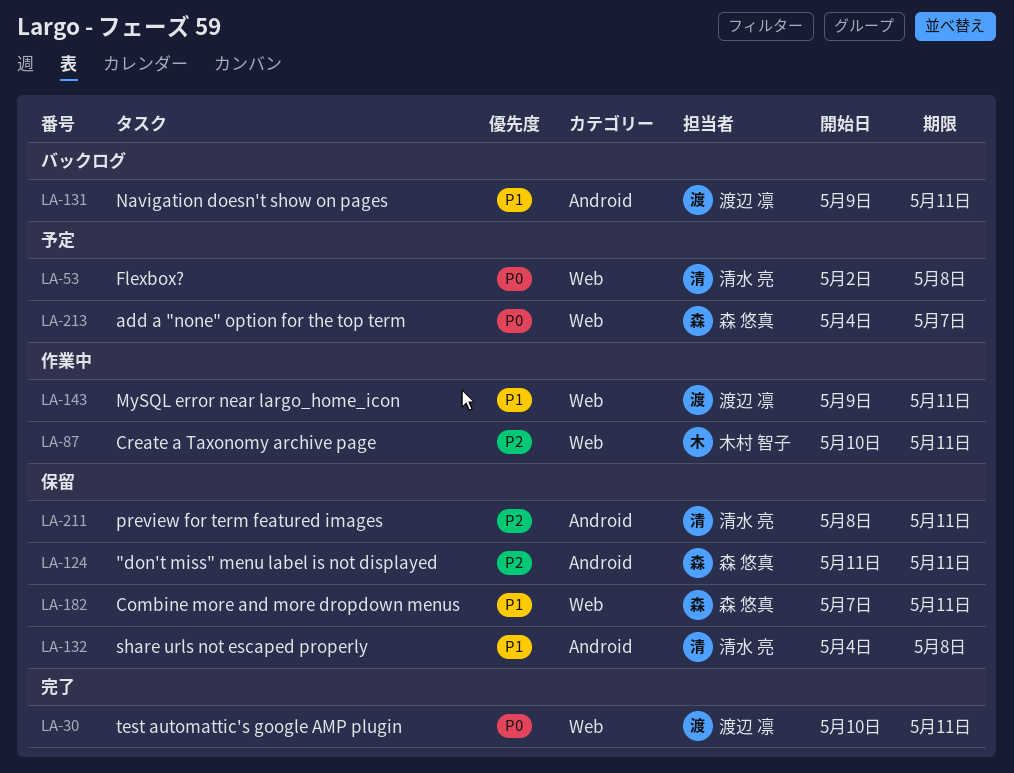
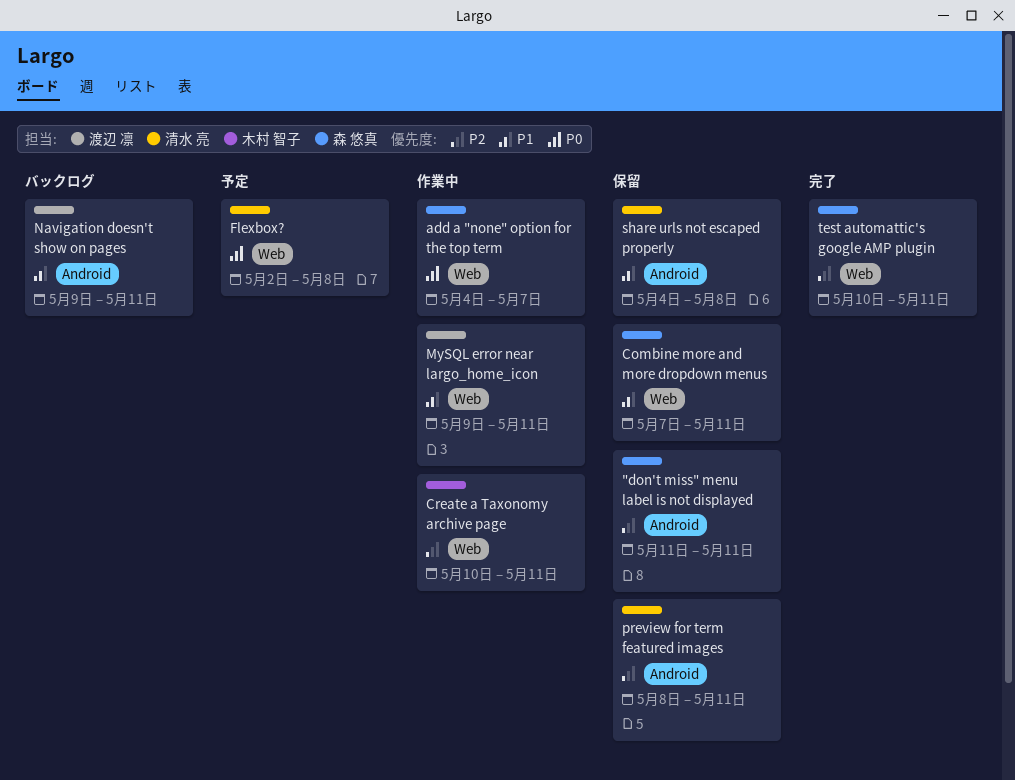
add a "none" option for the top term, status: 予定 -> 作業中
test automattic's google AMP plugin, owner: 渡辺 凛 -> 森 悠真
test automattic's google AMP plugin, priority: P0 -> P2

